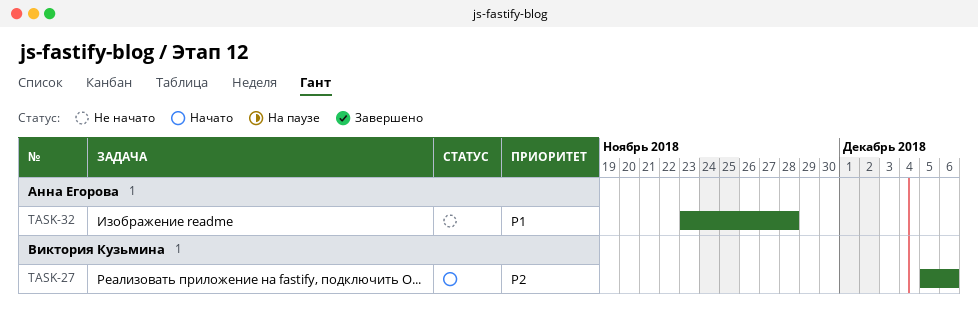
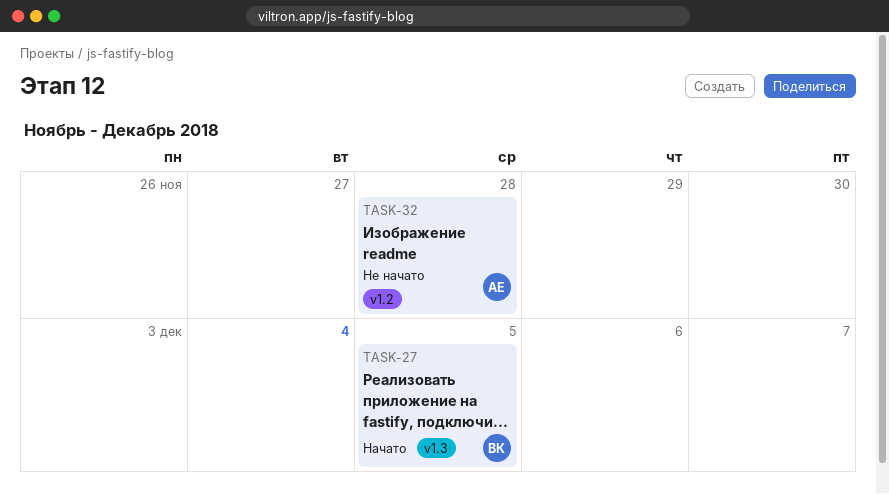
TASK-27, due: Dec 6 -> Dec 5

